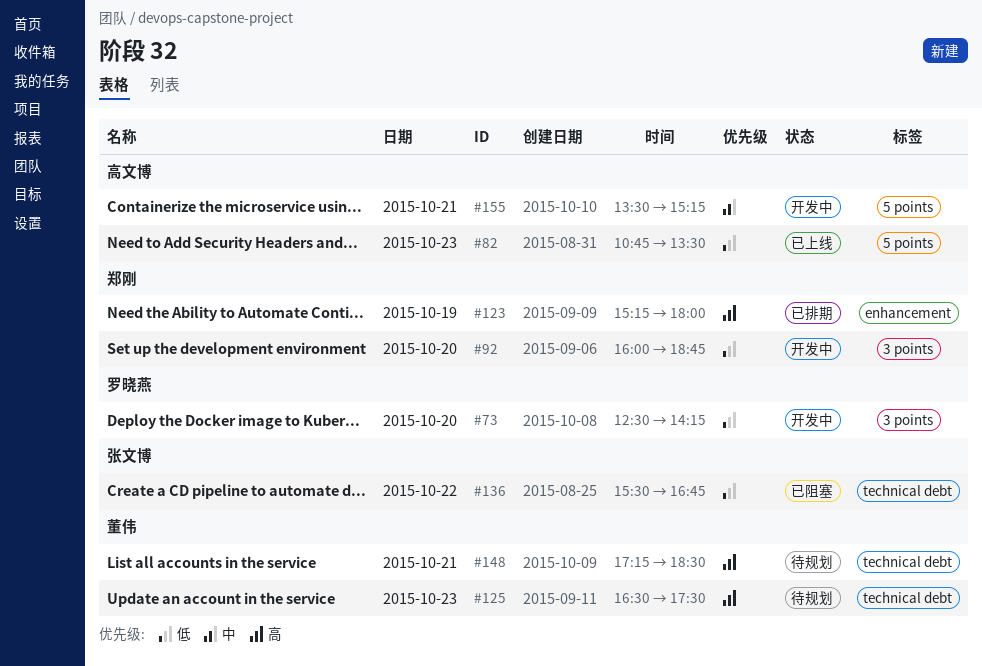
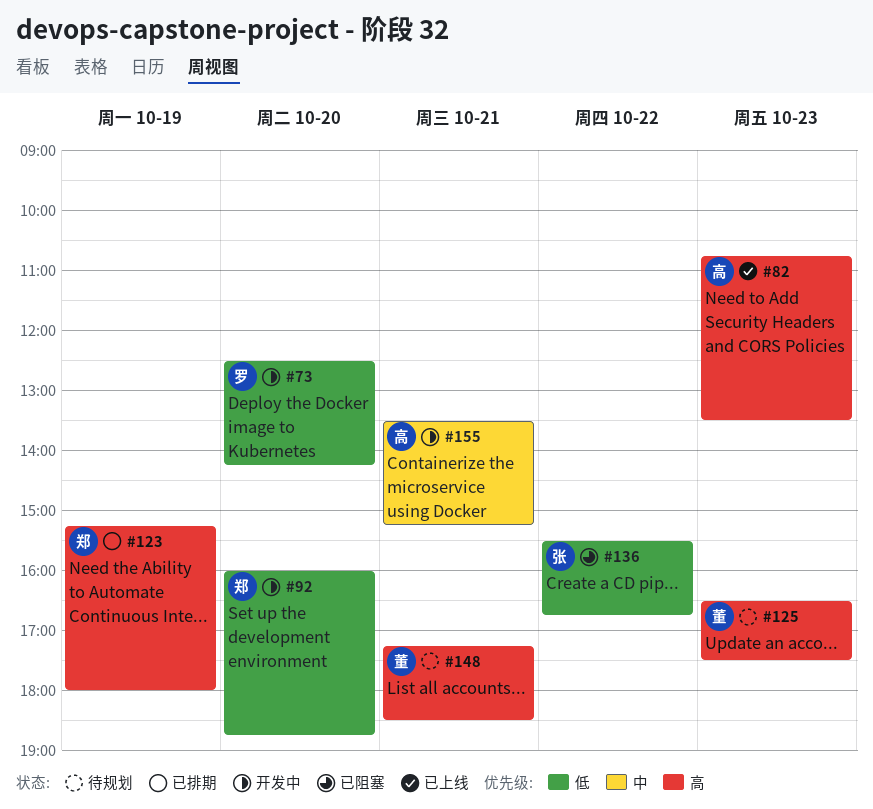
#82, priority: 低 -> 高

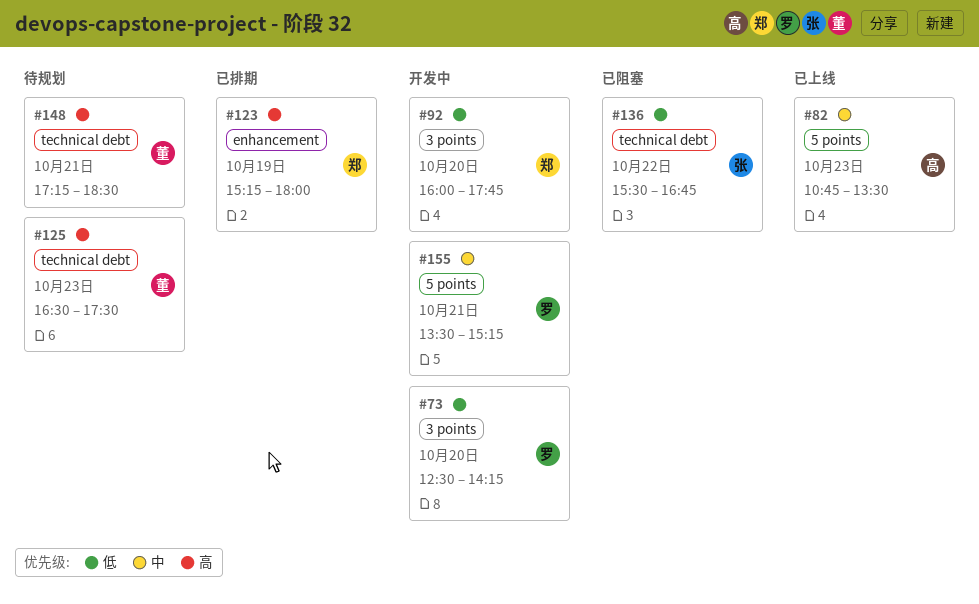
#82, priority: 高 -> 中
#92, ends: 18:45 -> 17:45
#155, owner: 高 -> 罗

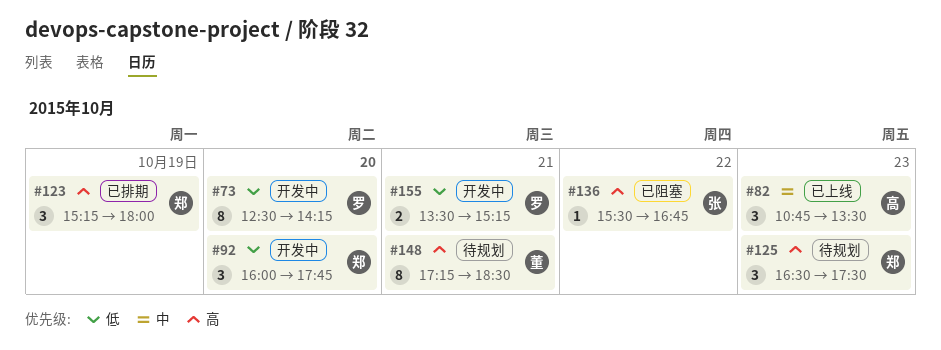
#125, owner: 董 -> 郑
#136, priority: 低 -> 高
#155, priority: 中 -> 低

